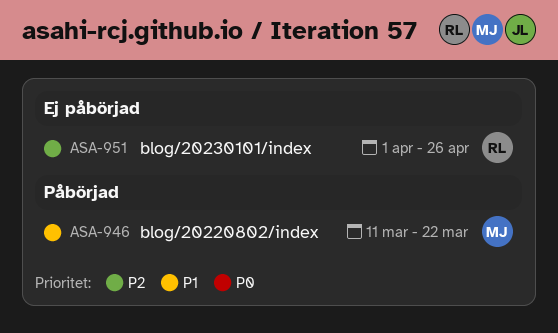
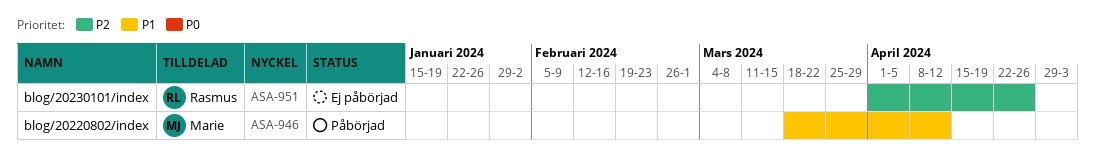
ASA-946, start: Mar 11 -> Mar 18
ASA-946, due: Mar 22 -> Apr 12

